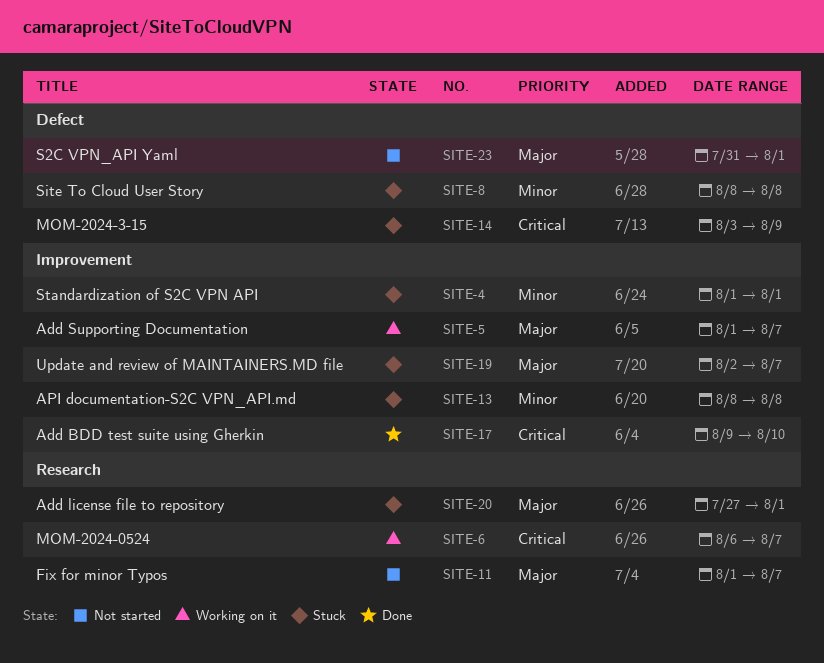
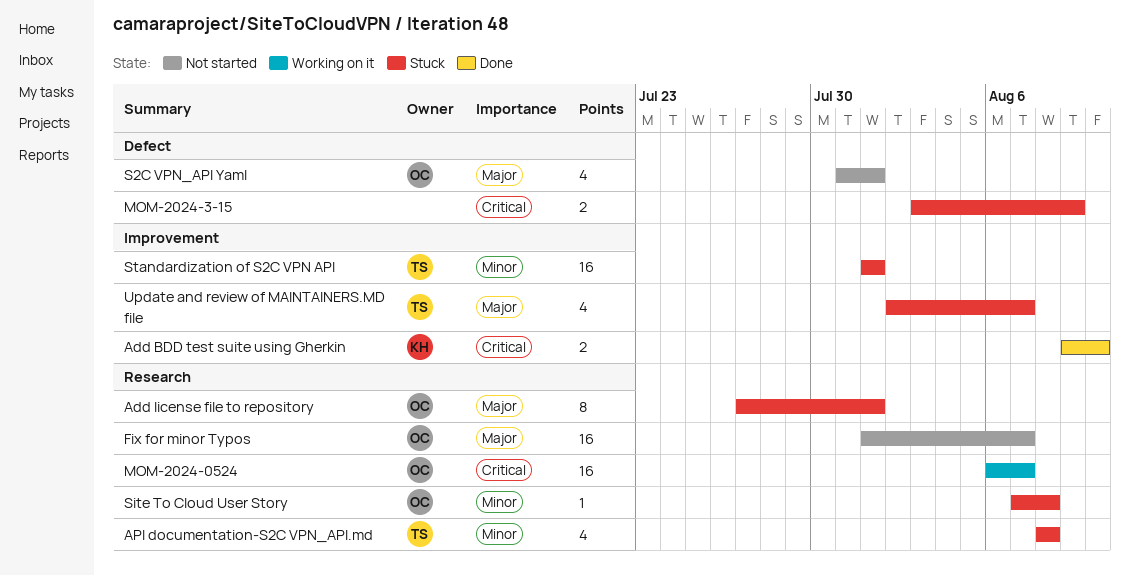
Add Supporting Documentation: present -> none
API documentation-S2C VPN_API.md, label: Improvement -> Research
Site To Cloud User Story, label: Defect -> Research
Site To Cloud User Story, start: Aug 8 -> Aug 7

